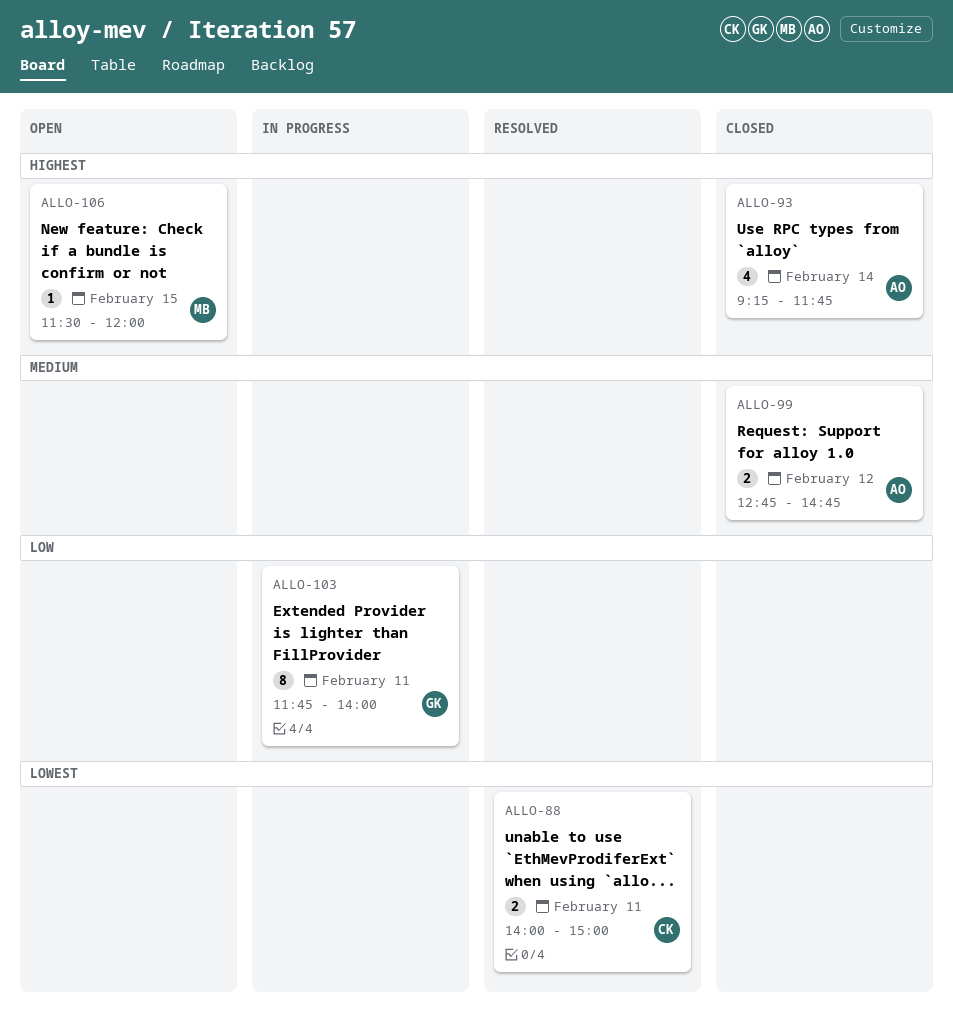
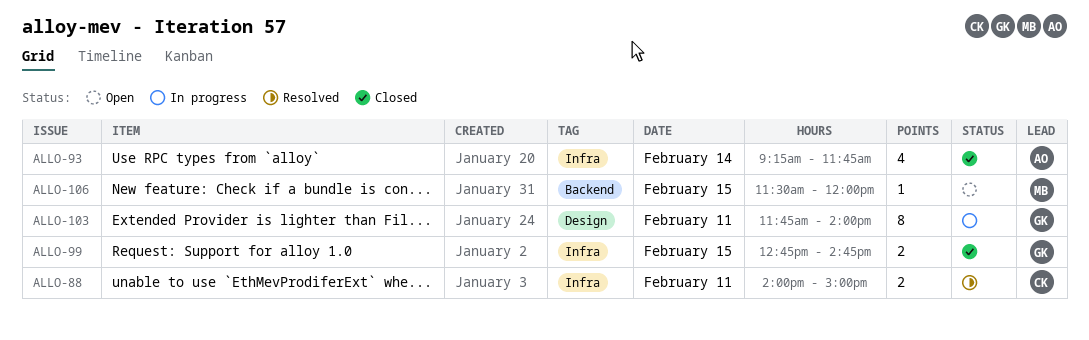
ALLO-99, owner: AO -> GK
ALLO-99, day: Feb 12 -> Feb 15

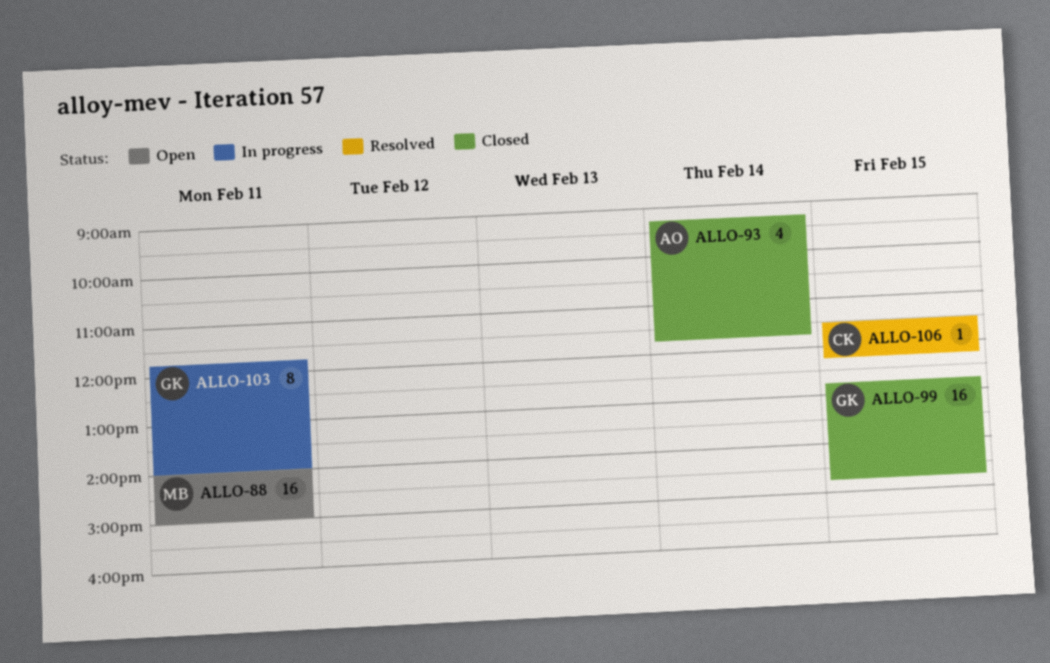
ALLO-88, status: Resolved -> Open
ALLO-88, owner: CK -> MB
ALLO-88, estimate: 2 -> 16
ALLO-99, estimate: 2 -> 16
ALLO-106, status: Open -> Resolved
ALLO-106, owner: MB -> CK
ALLO-106, ends: 12:00 -> 12:15

